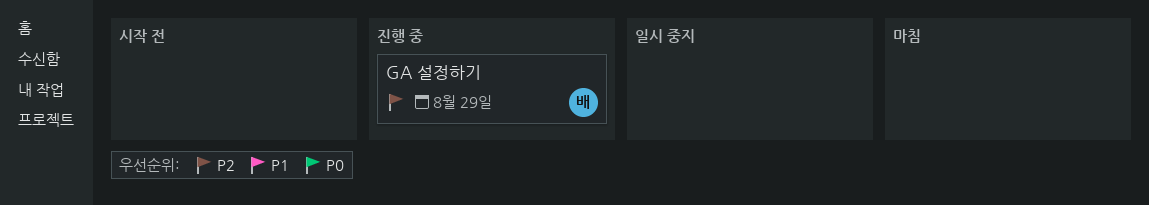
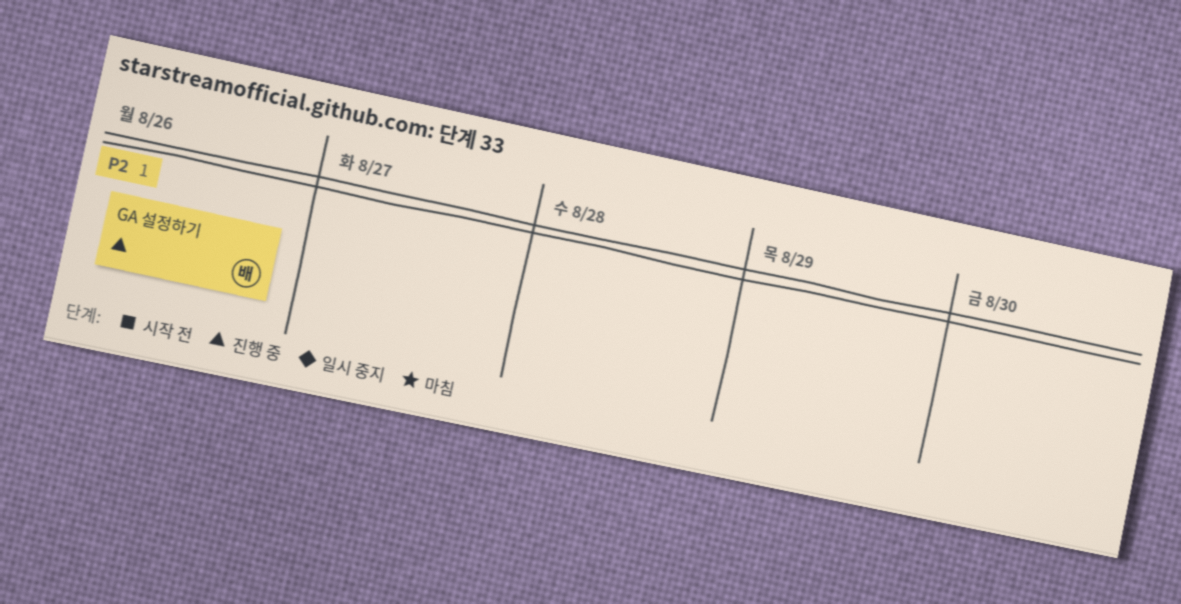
GA 설정하기, due: Aug 29 -> Aug 26

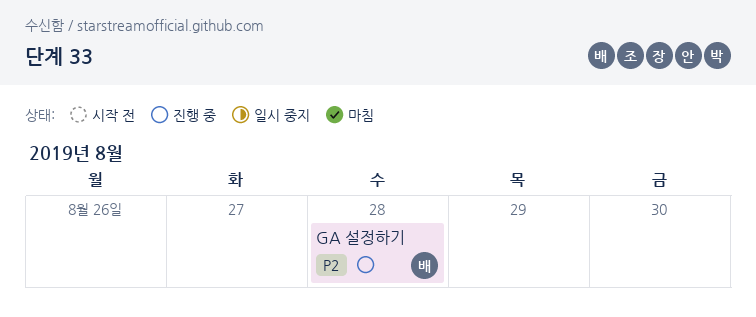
GA 설정하기, due: Aug 26 -> Aug 28

